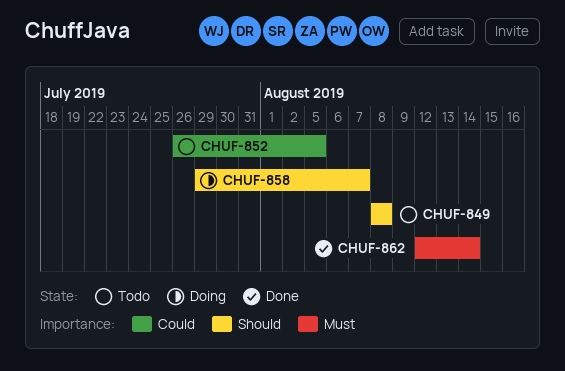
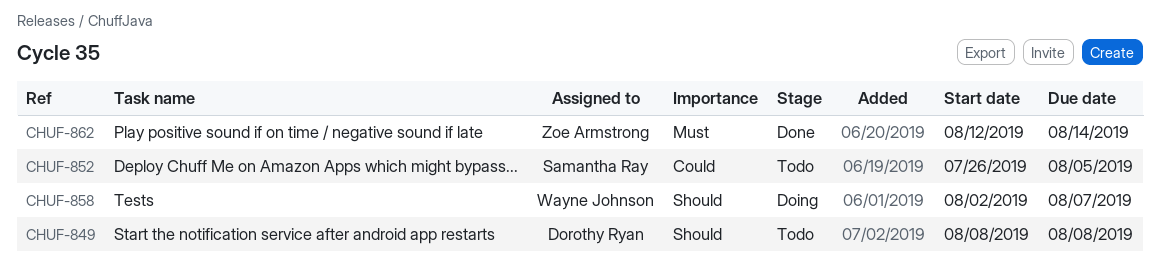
CHUF-858, start: Jul 29 -> Aug 2

